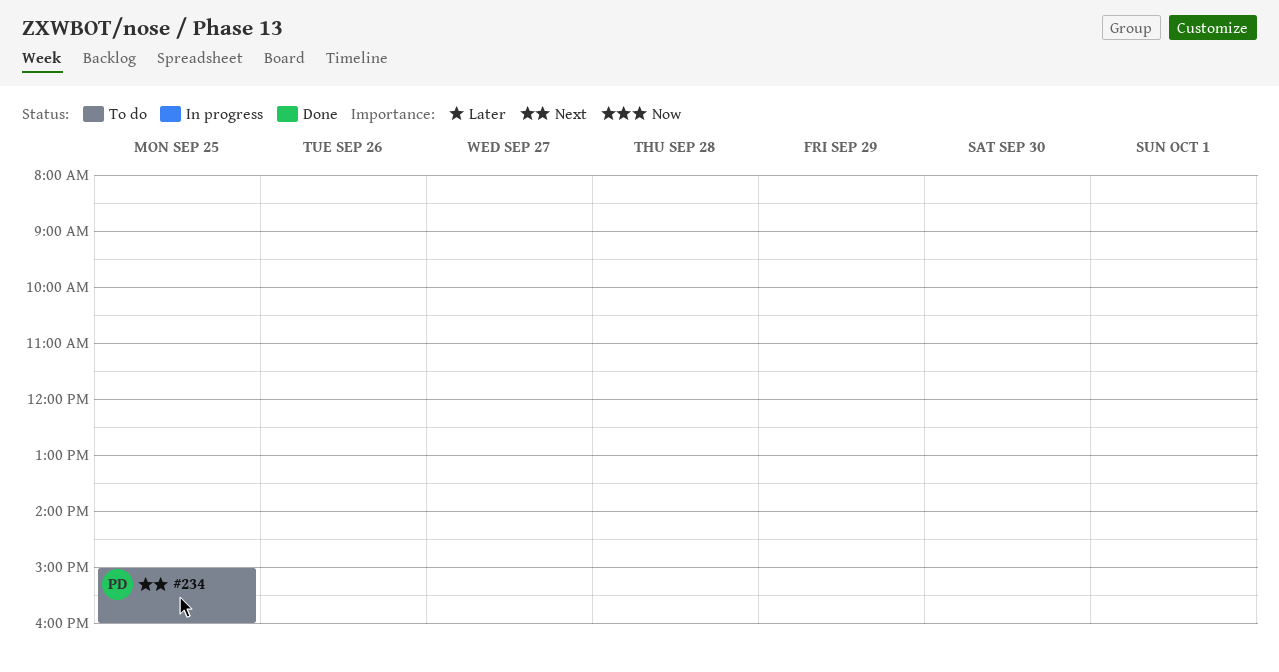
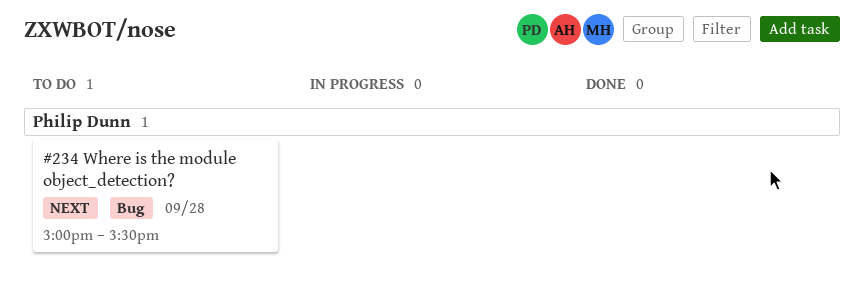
#234, day: Sep 25 -> Sep 28
#234, ends: 16:00 -> 15:30

